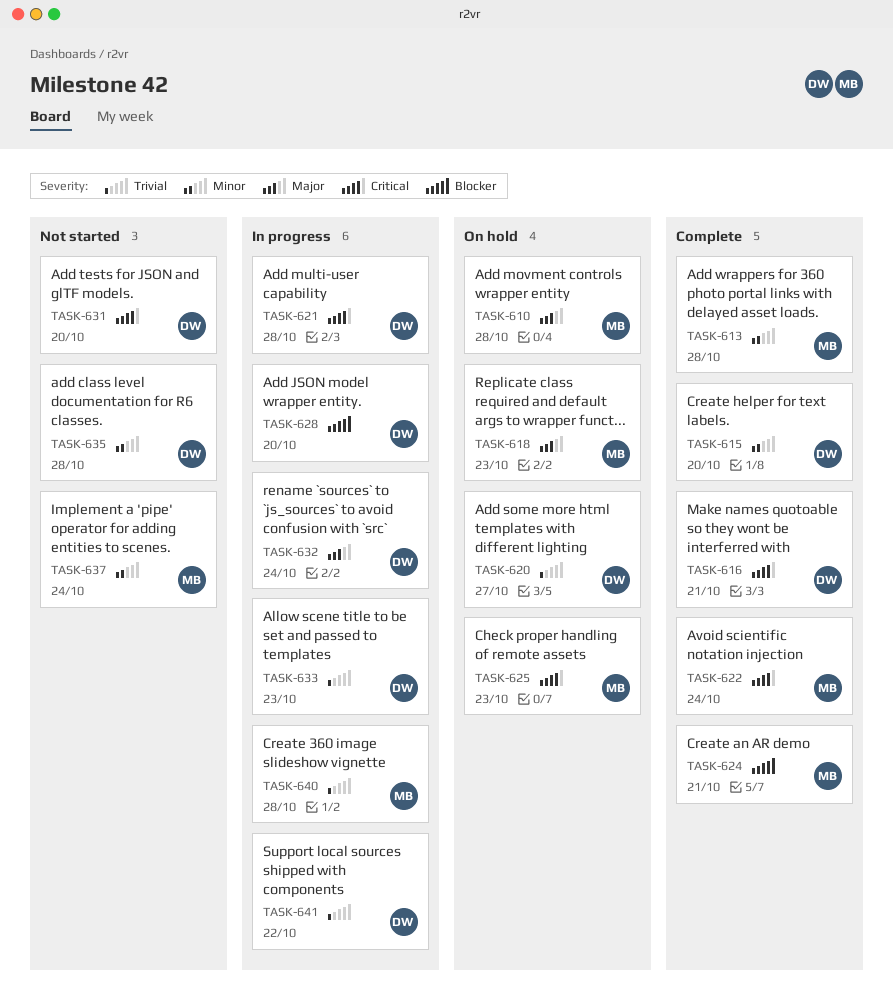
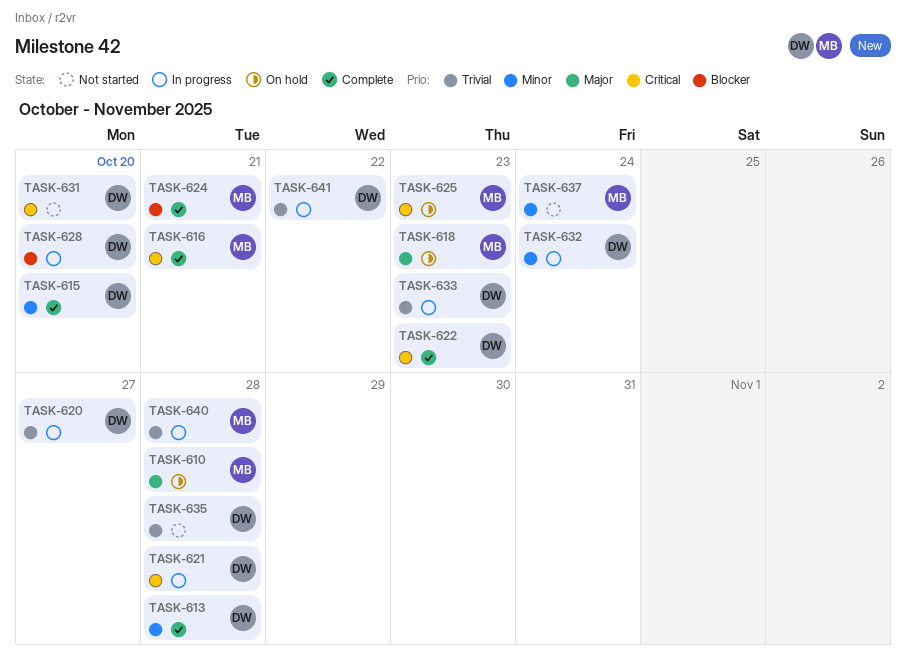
TASK-613, owner: MB -> DW
TASK-616, owner: DW -> MB
TASK-620, status: On hold -> In progress
TASK-622, owner: MB -> DW
TASK-622, due: Oct 24 -> Oct 23
TASK-632, priority: Major -> Minor
TASK-635, priority: Minor -> Trivial

